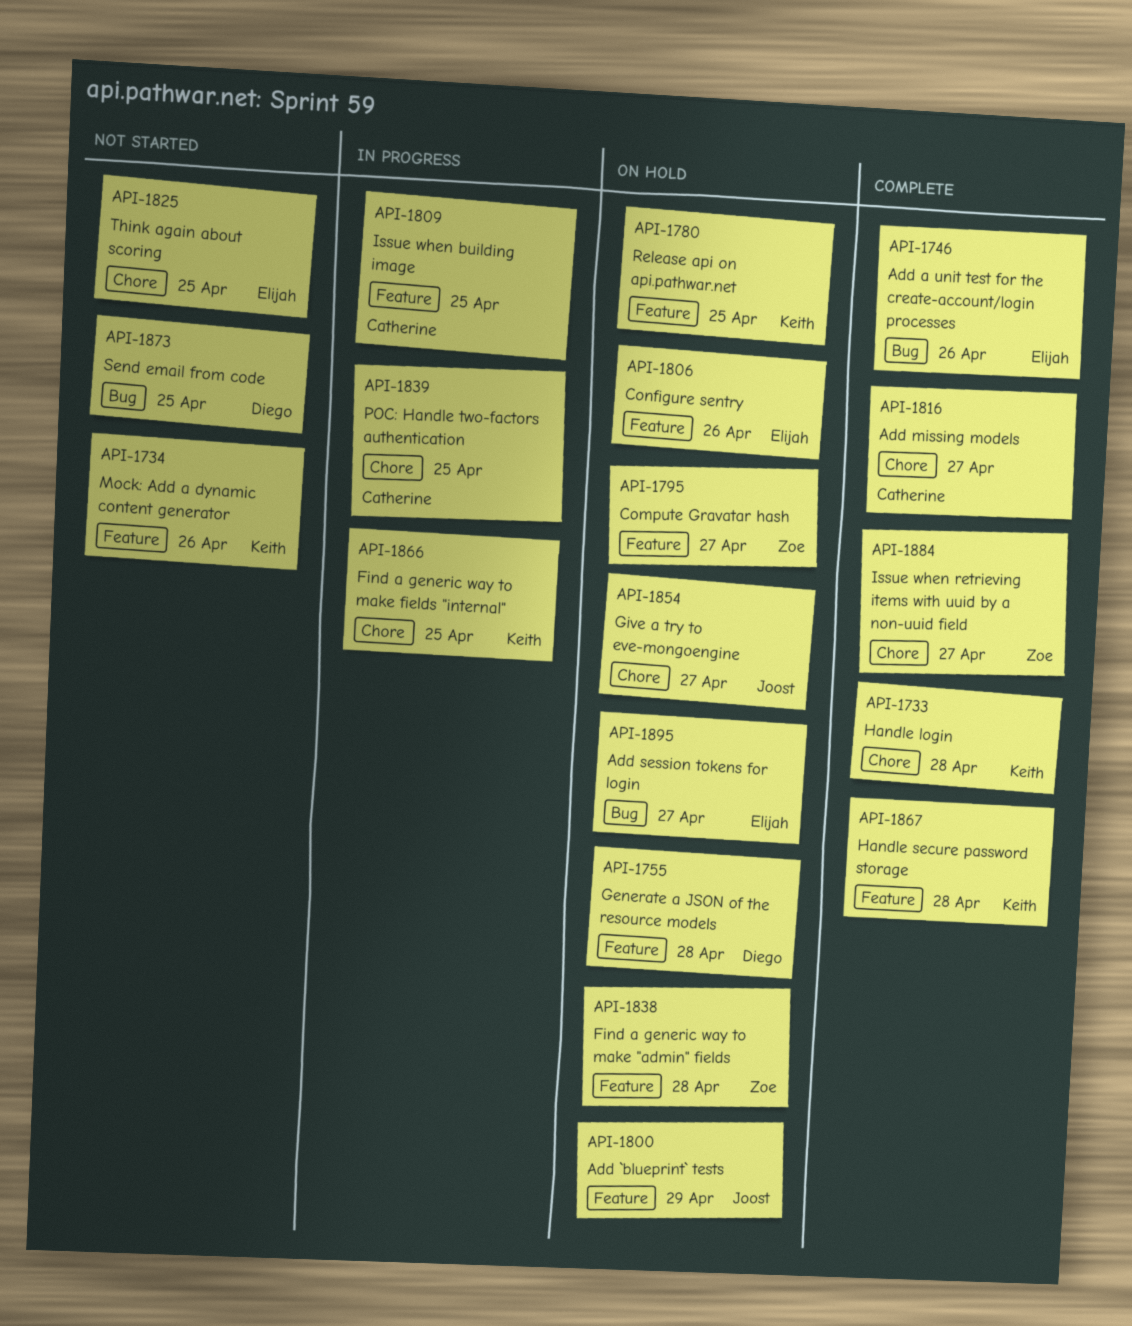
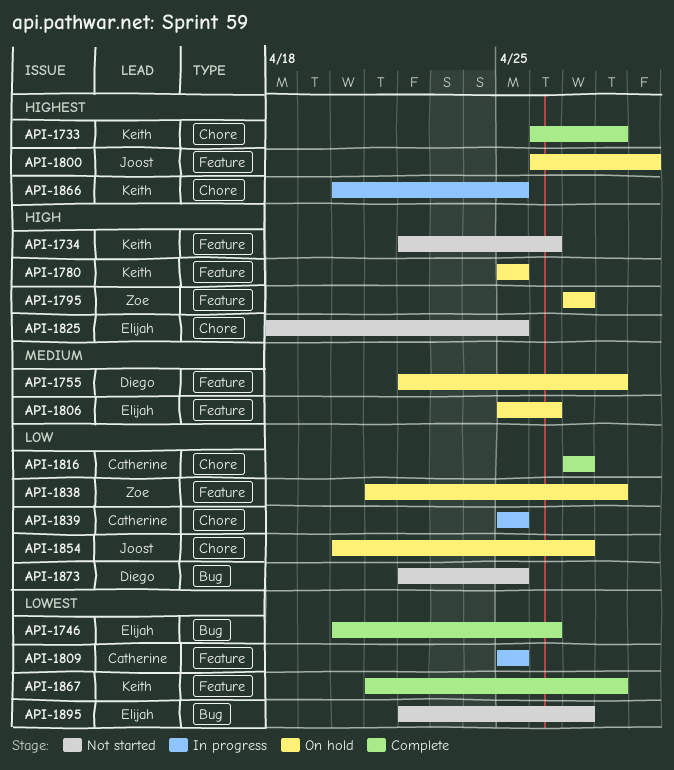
API-1884: present -> none
API-1895, status: On hold -> Not started

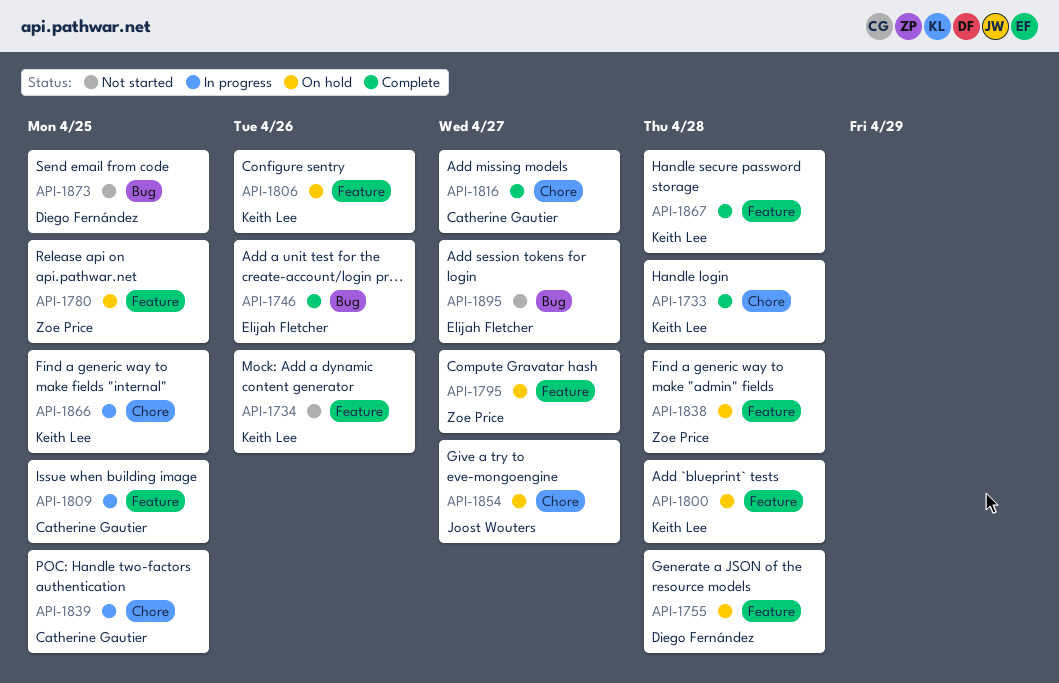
API-1780, owner: Keith Lee -> Zoe Price
API-1800, owner: Joost Wouters -> Keith Lee
API-1800, due: Apr 29 -> Apr 28
API-1806, owner: Elijah Fletcher -> Keith Lee
API-1825: present -> none

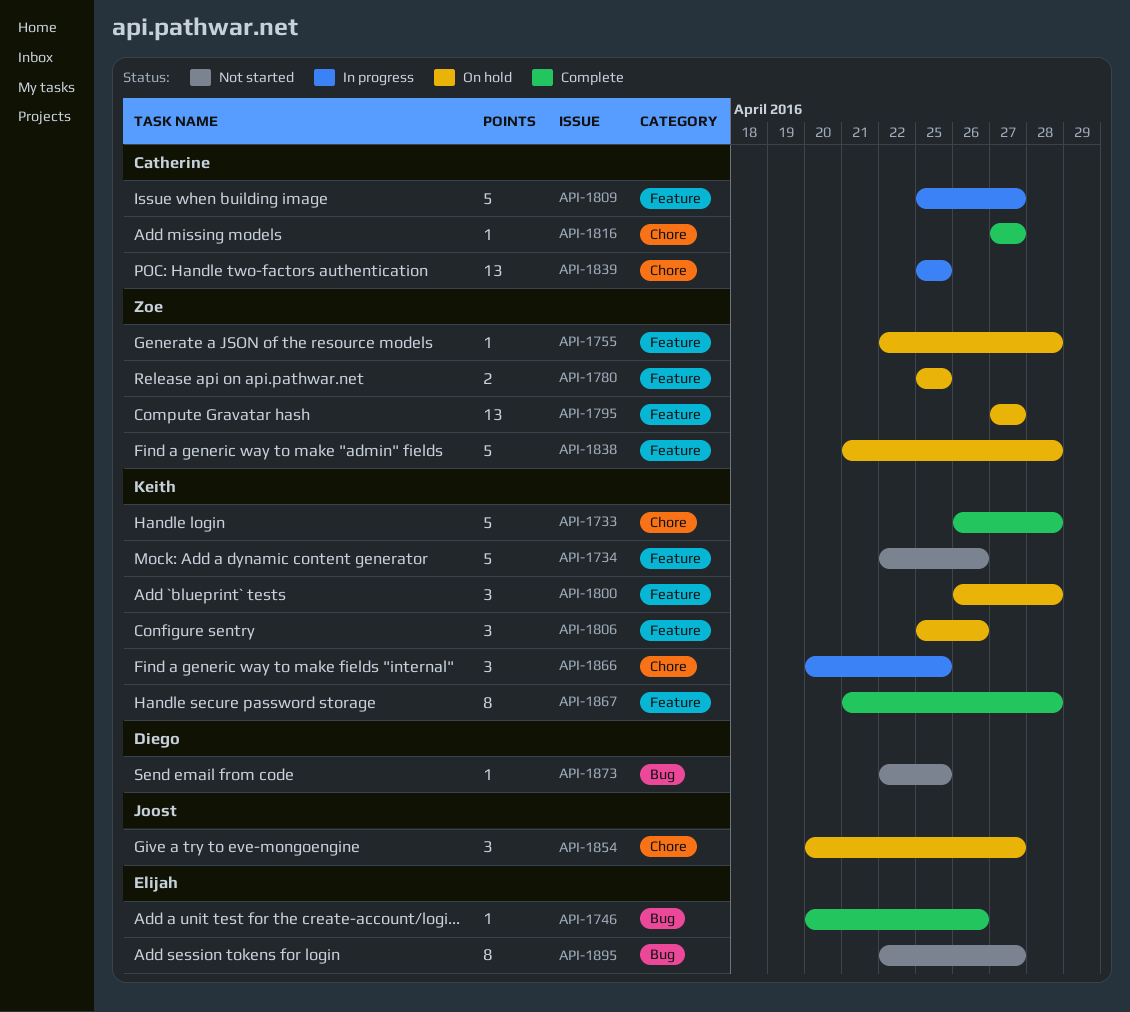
API-1755, owner: Diego Fernández -> Zoe Price
API-1809, due: Apr 25 -> Apr 27

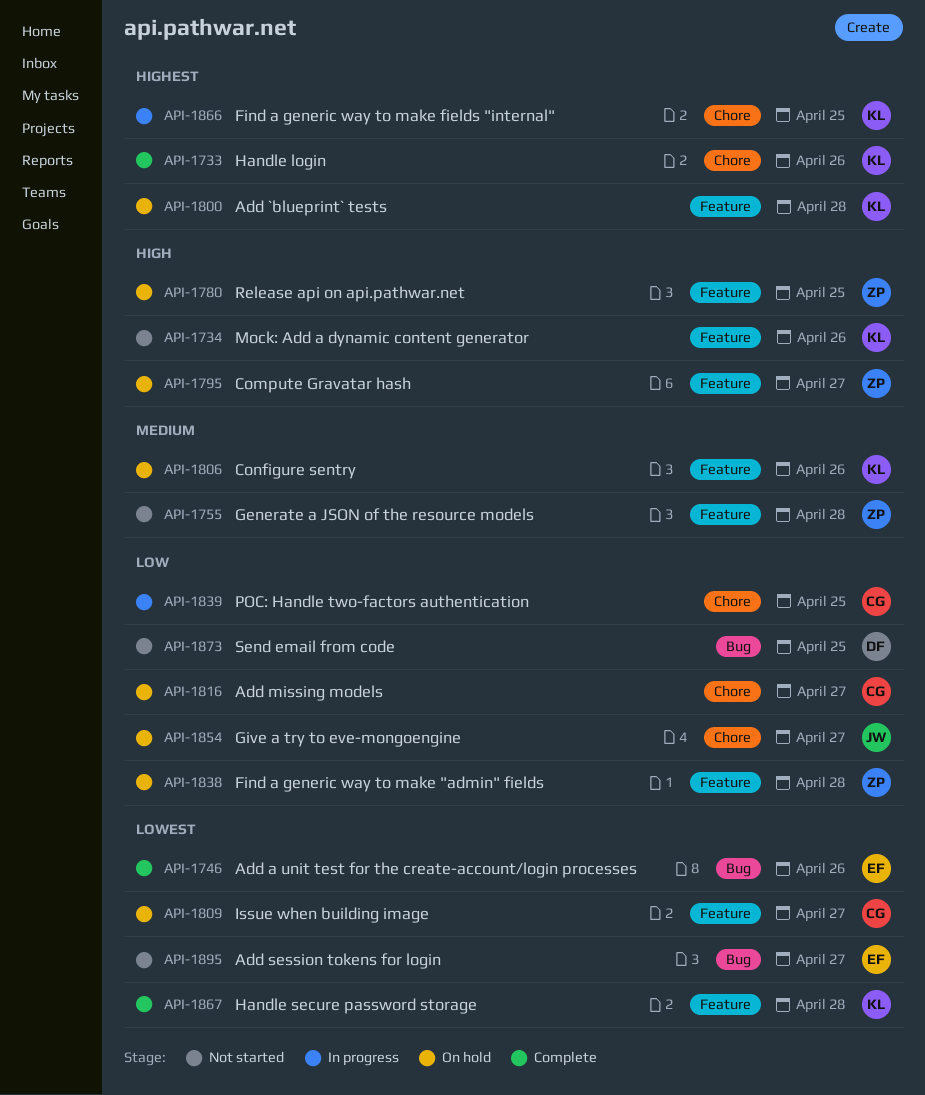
API-1733, due: Apr 28 -> Apr 26
API-1755, status: On hold -> Not started
API-1809, status: In progress -> On hold
API-1816, status: Complete -> On hold

